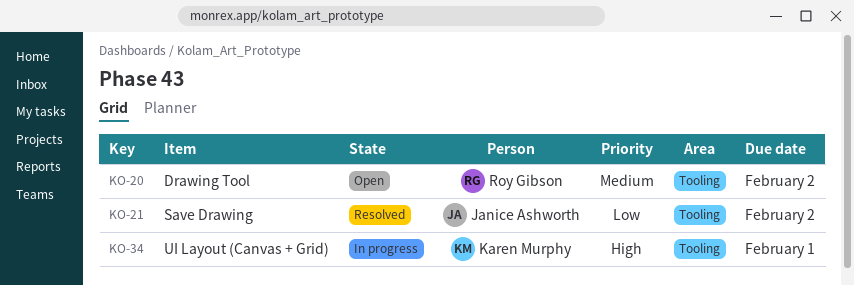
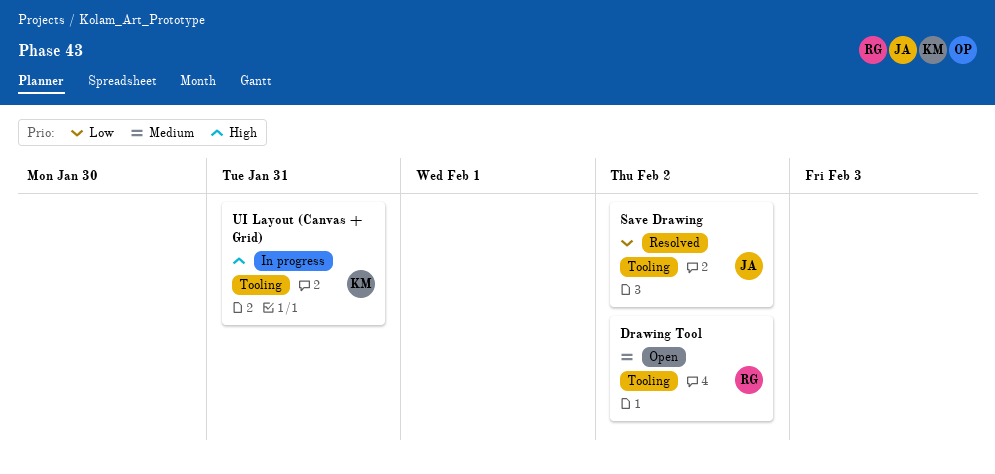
UI Layout (Canvas + Grid), due: Feb 1 -> Jan 31

